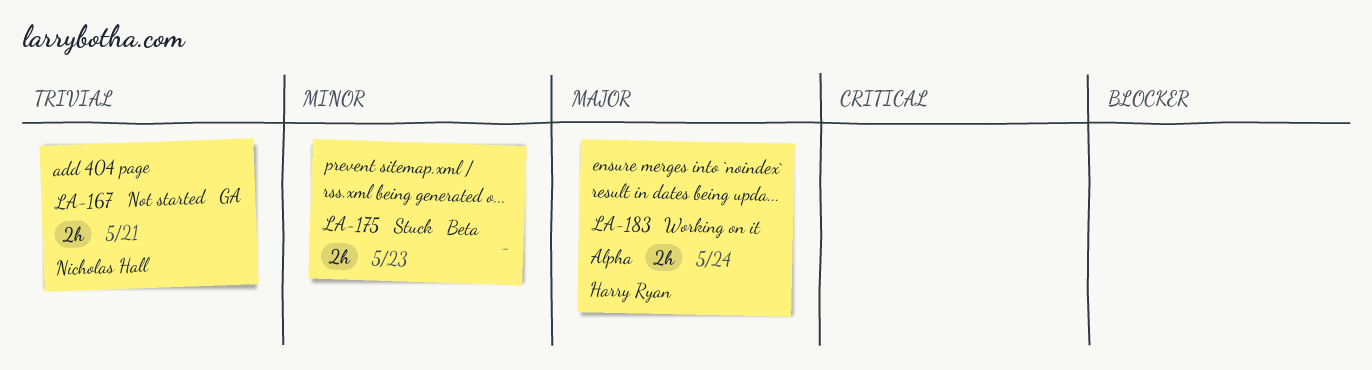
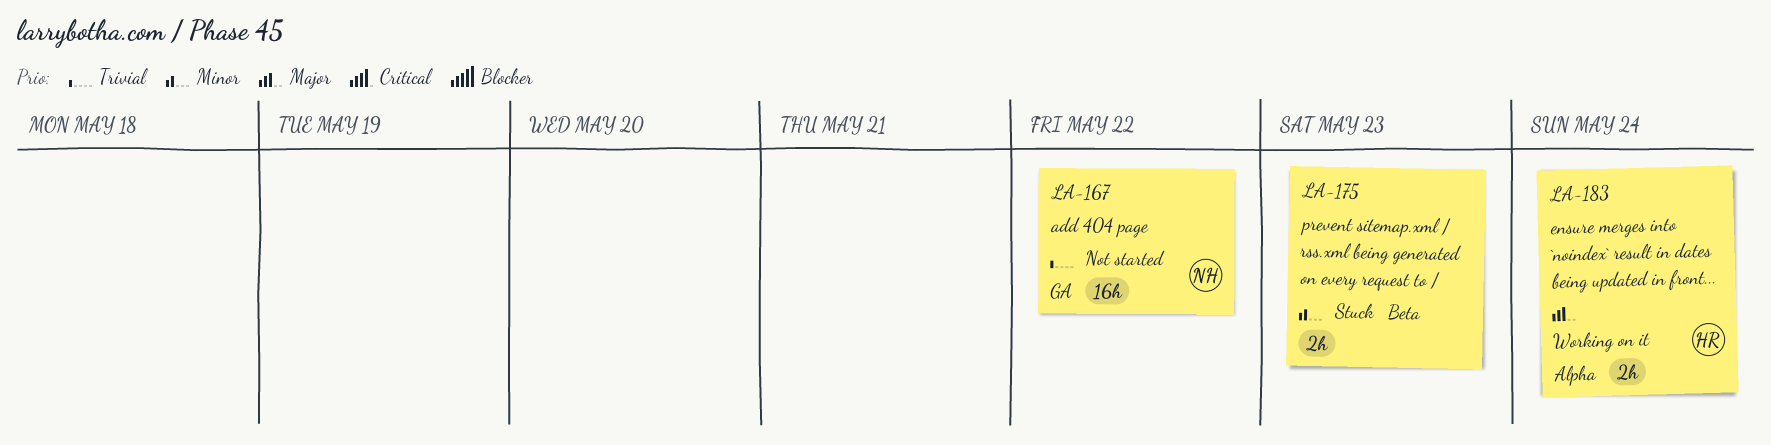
LA-167, estimate: 2h -> 16h
LA-167, due: May 21 -> May 22

